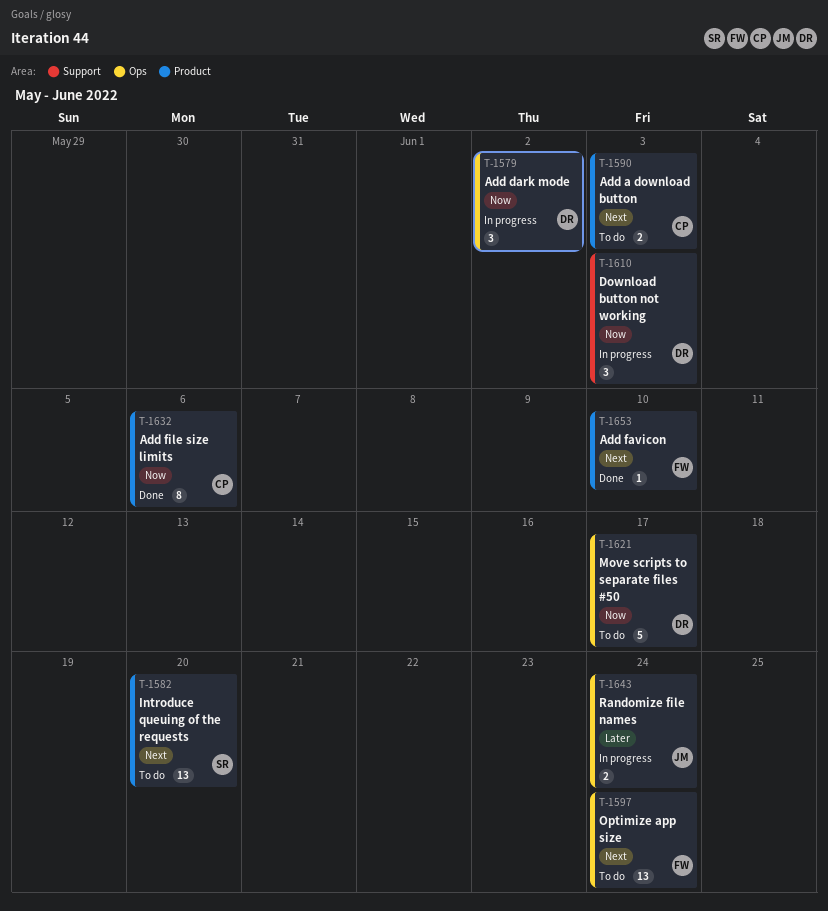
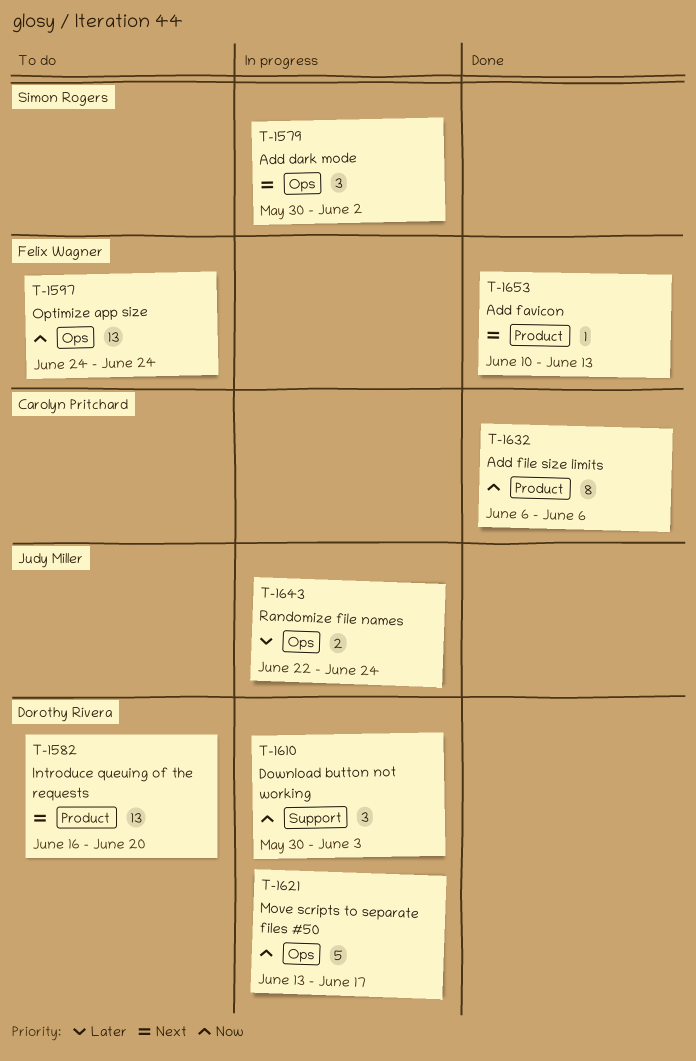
T-1579, owner: Dorothy Rivera -> Simon Rogers
T-1579, priority: Now -> Next
T-1582, owner: Simon Rogers -> Dorothy Rivera
T-1590: present -> none
T-1597, priority: Next -> Now
T-1621, status: To do -> In progress
T-1653, due: Jun 10 -> Jun 13

